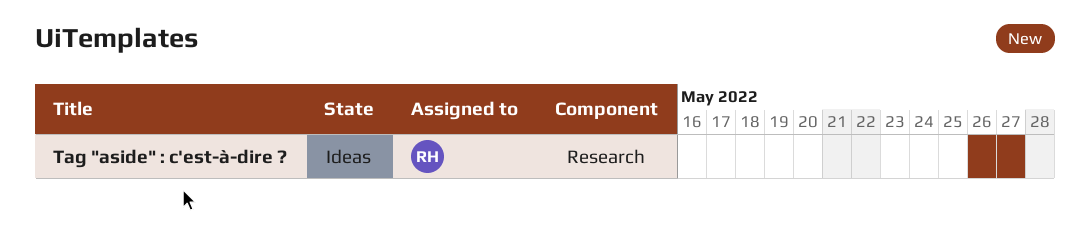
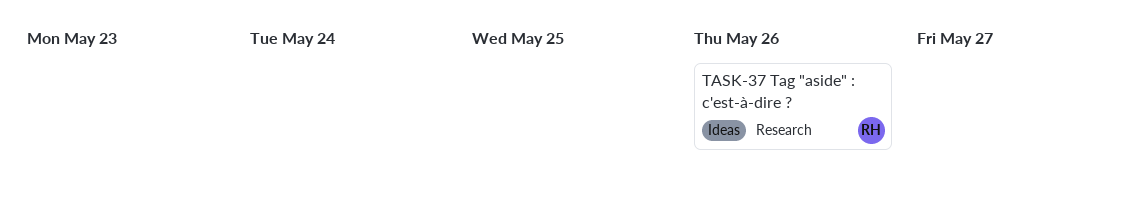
Tag "aside" : c'est-à-dire ?, due: May 27 -> May 26

